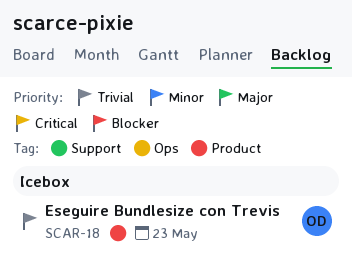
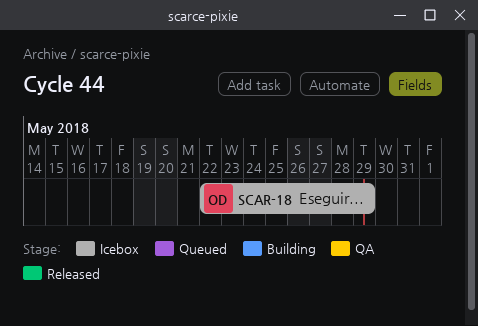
SCAR-18, due: May 23 -> May 29

